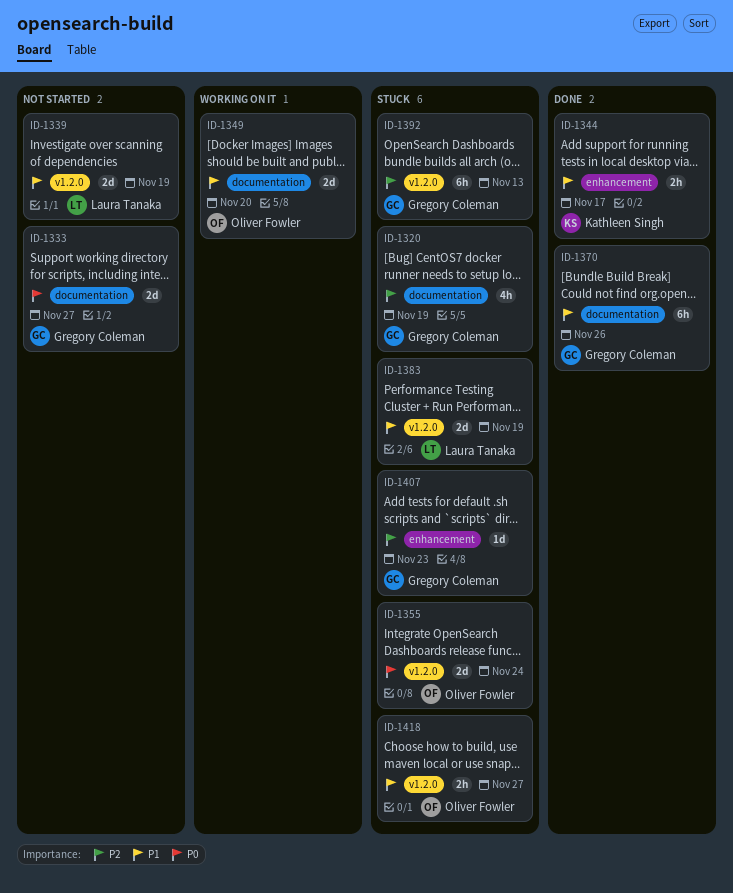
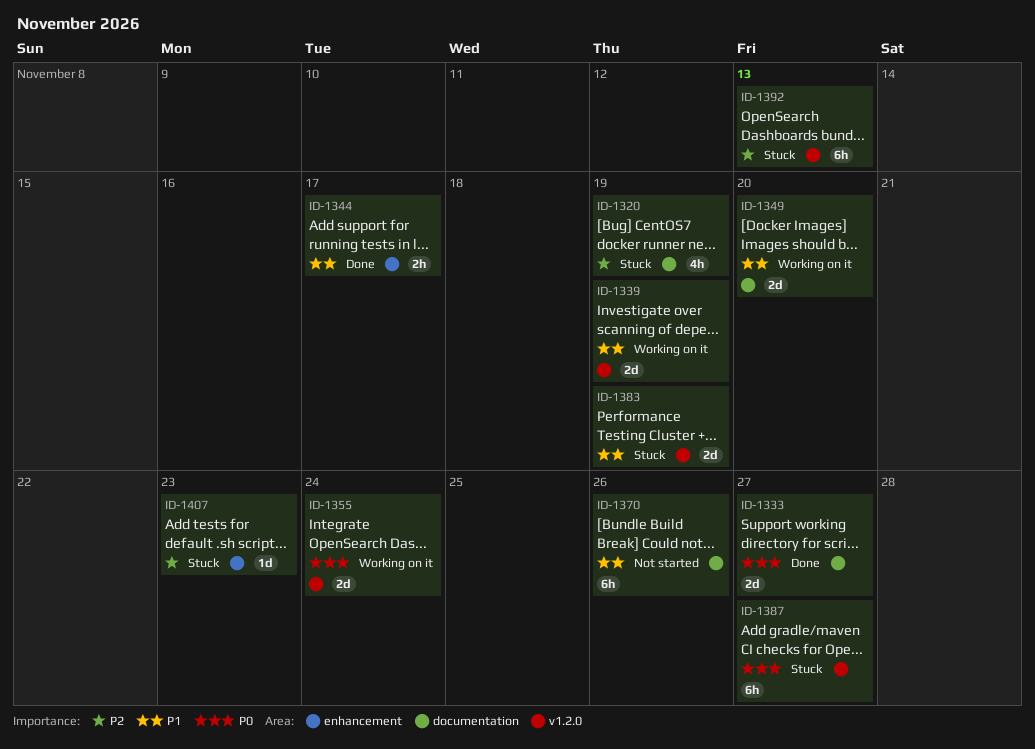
ID-1333, status: Not started -> Done
ID-1339, status: Not started -> Working on it
ID-1355, status: Stuck -> Working on it
ID-1370, status: Done -> Not started
ID-1387: none -> present
ID-1418: present -> none

